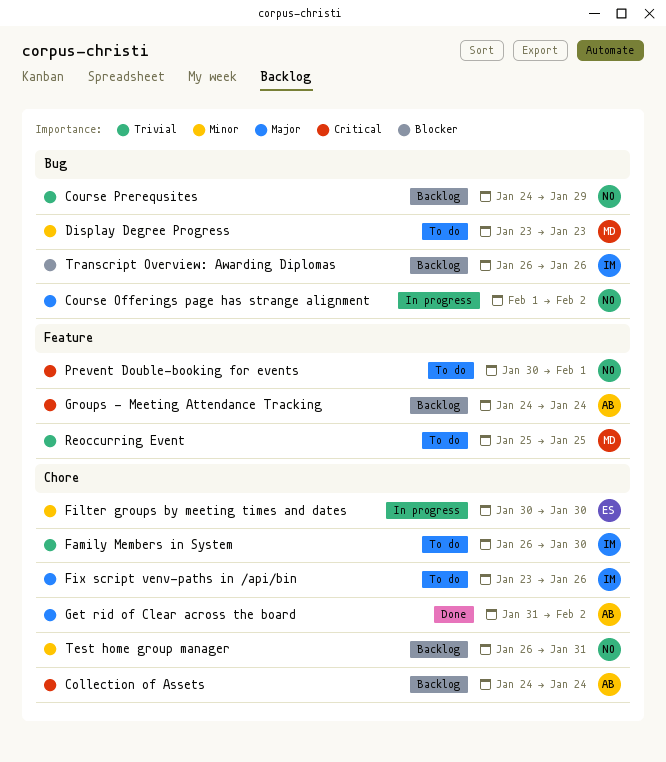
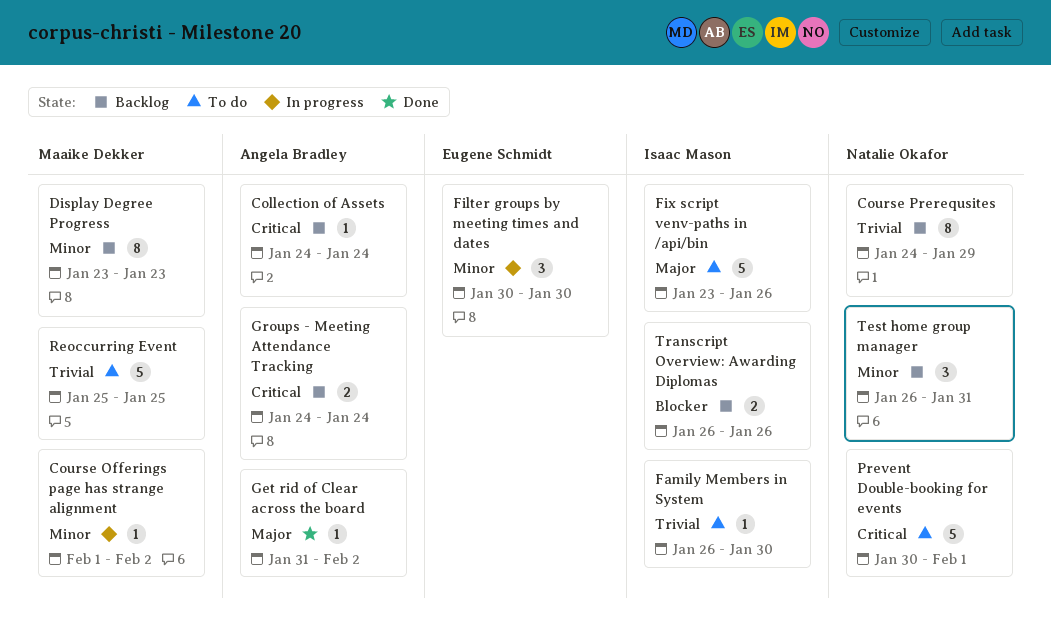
Course Offerings page has strange alignment, owner: Natalie Okafor -> Maaike Dekker
Course Offerings page has strange alignment, priority: Major -> Minor
Display Degree Progress, status: To do -> Backlog

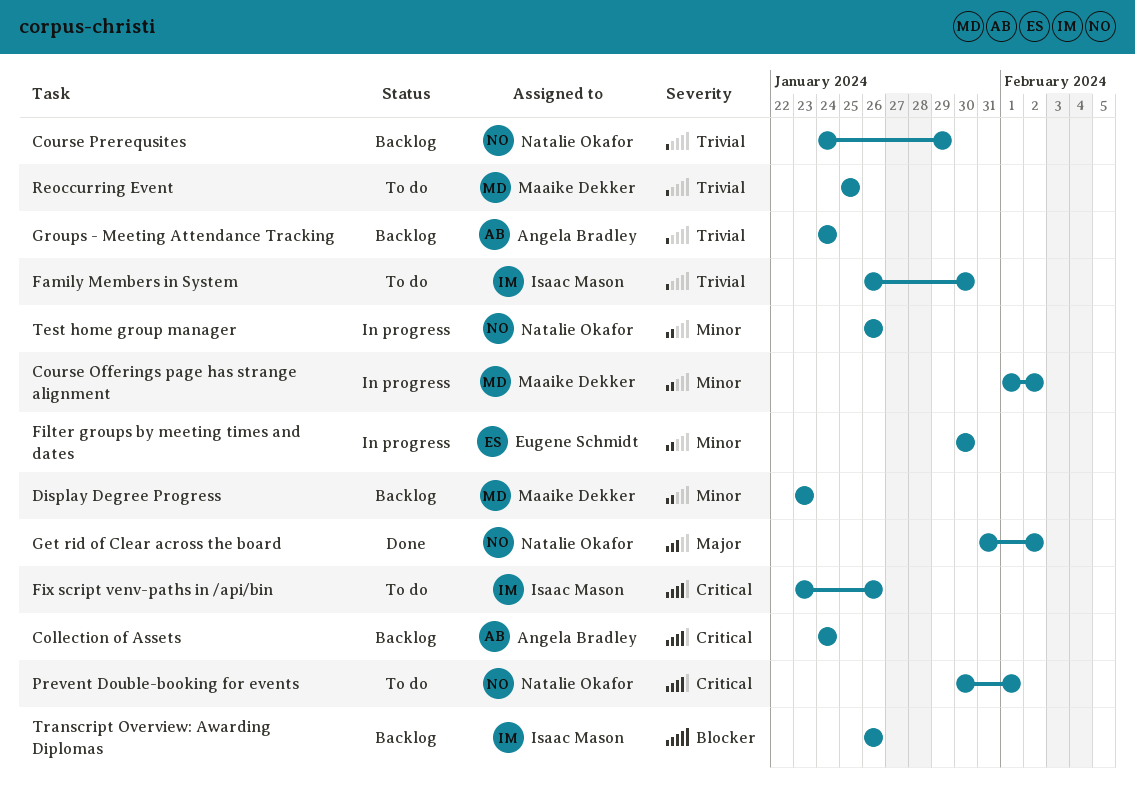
Fix script venv-paths in /api/bin, priority: Major -> Critical
Get rid of Clear across the board, owner: Angela Bradley -> Natalie Okafor
Groups - Meeting Attendance Tracking, priority: Critical -> Trivial
Test home group manager, status: Backlog -> In progress
Test home group manager, due: Jan 31 -> Jan 26

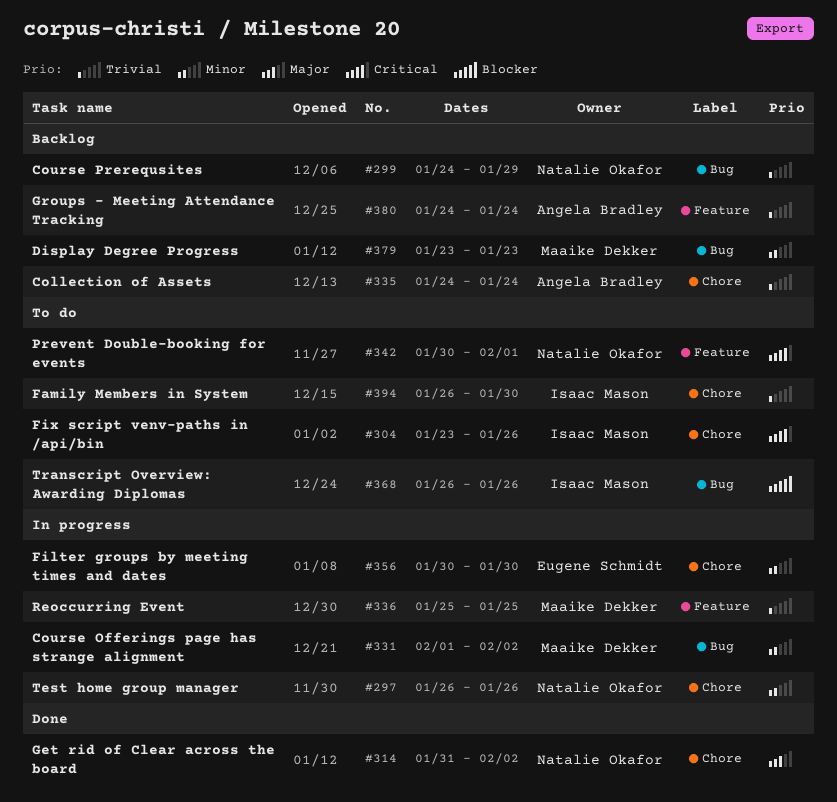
Collection of Assets, priority: Critical -> Trivial
Reoccurring Event, status: To do -> In progress
Transcript Overview: Awarding Diplomas, status: Backlog -> To do

